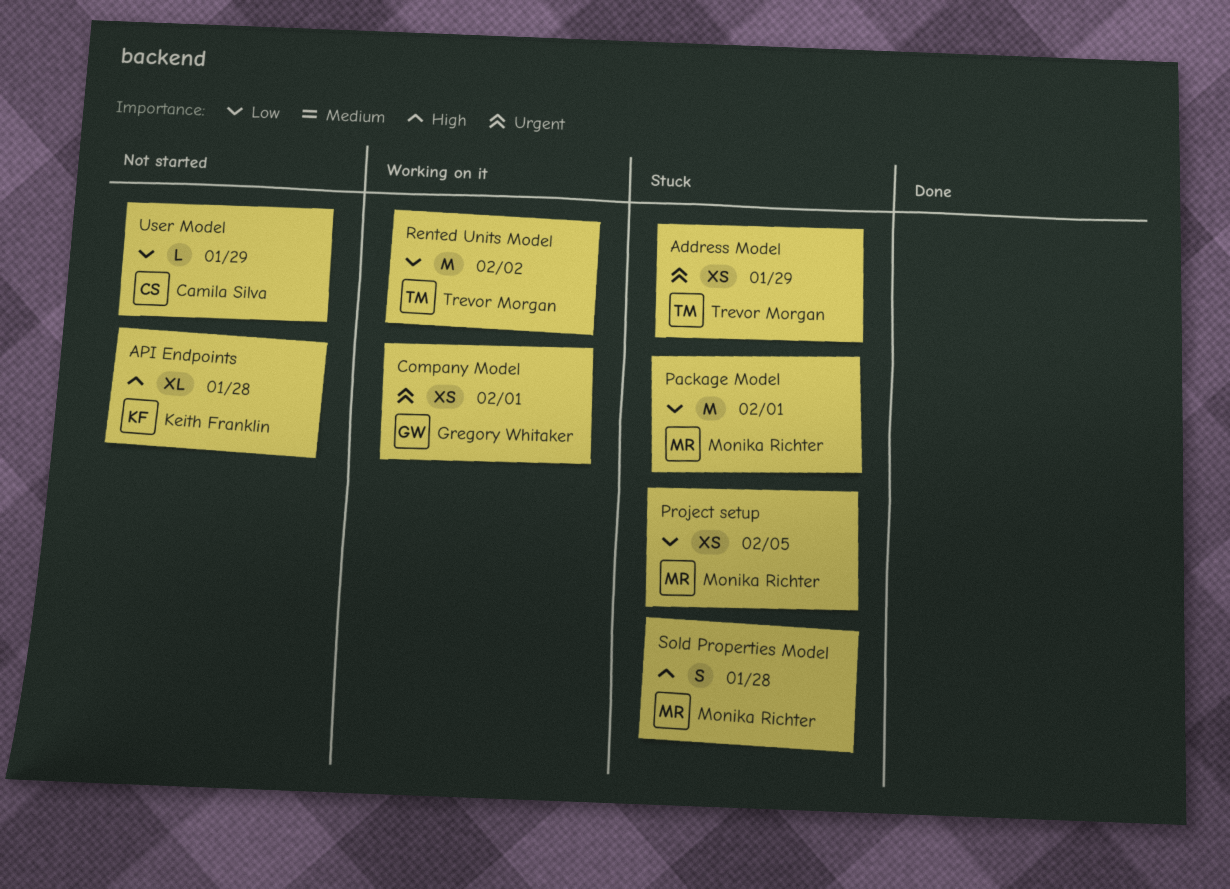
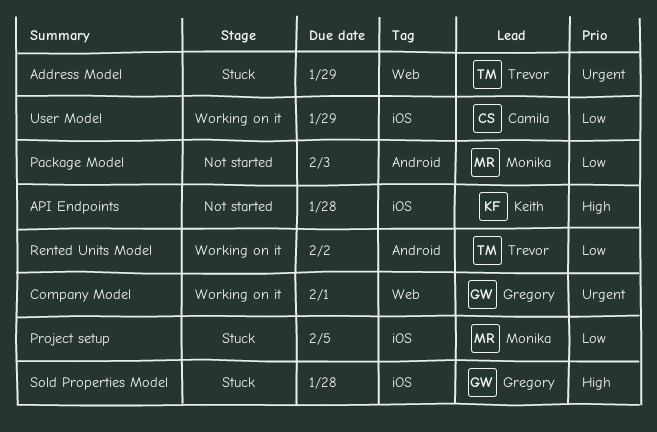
Package Model, status: Stuck -> Not started
Package Model, due: Feb 1 -> Feb 3
Sold Properties Model, owner: Monika Richter -> Gregory Whitaker
User Model, status: Not started -> Working on it

